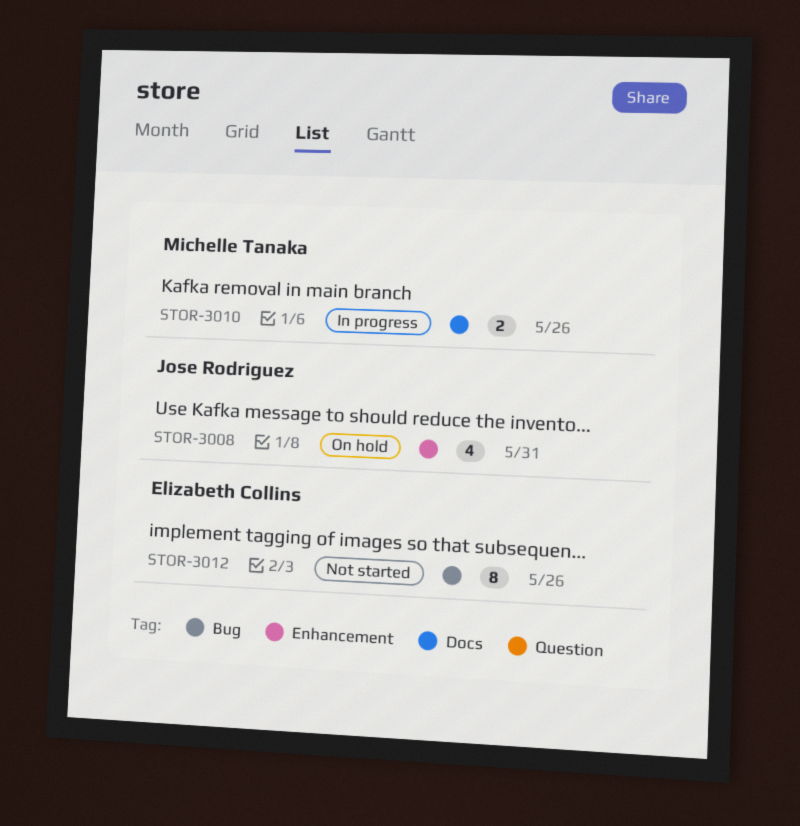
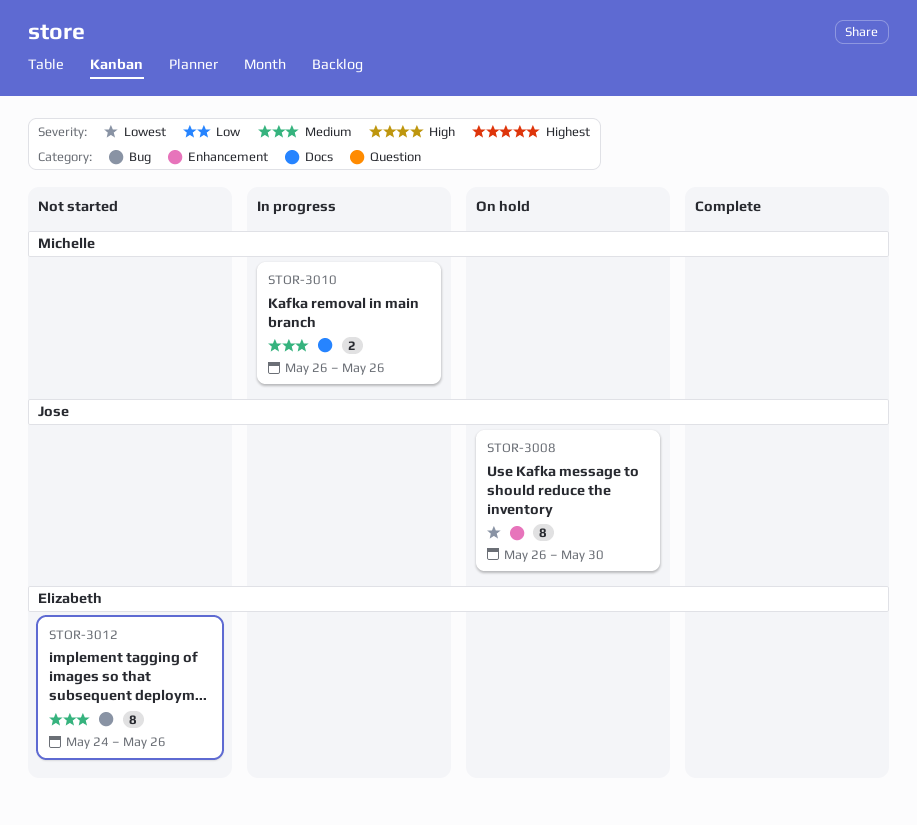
STOR-3008, estimate: 4 -> 8
STOR-3008, due: May 31 -> May 30

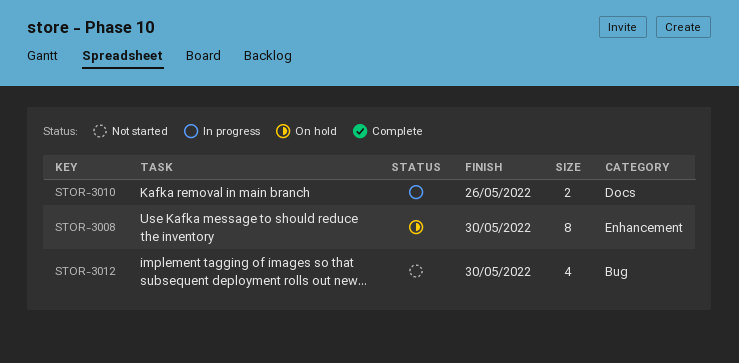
STOR-3012, estimate: 8 -> 4
STOR-3012, due: May 26 -> May 30

